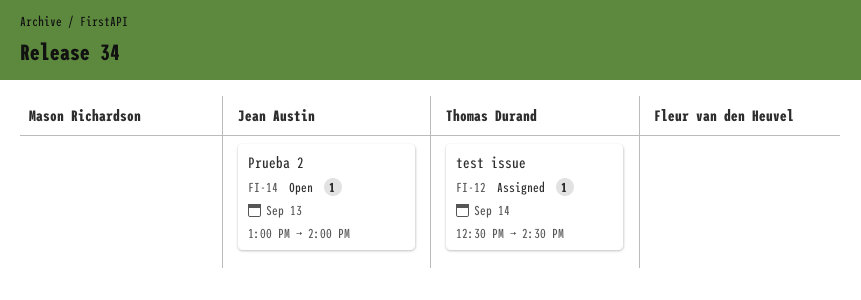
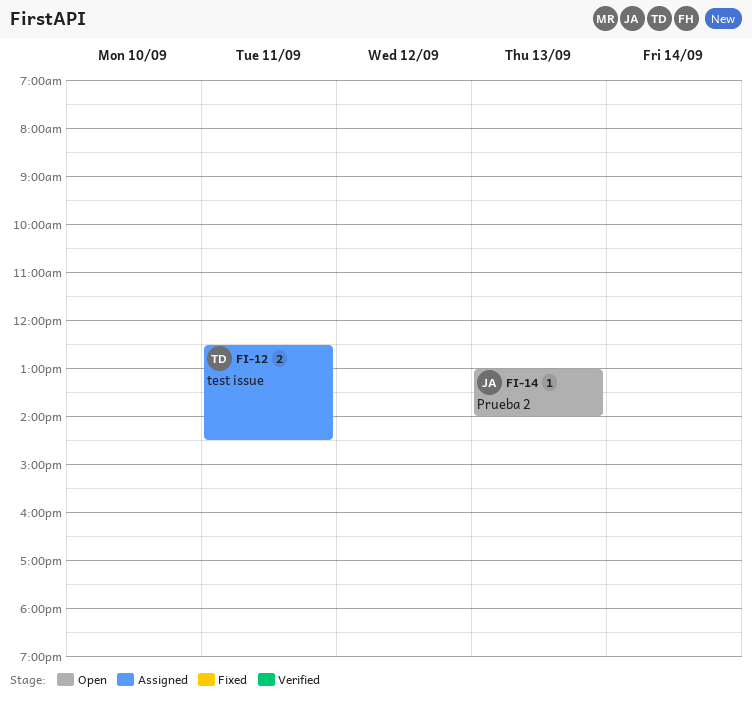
FI-12, estimate: 1 -> 2
FI-12, day: Sep 14 -> Sep 11

